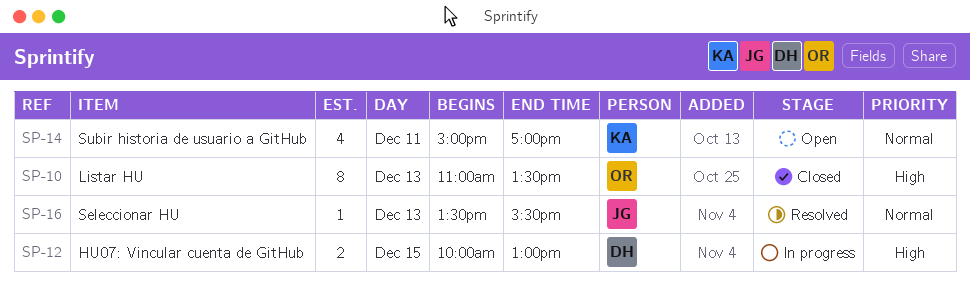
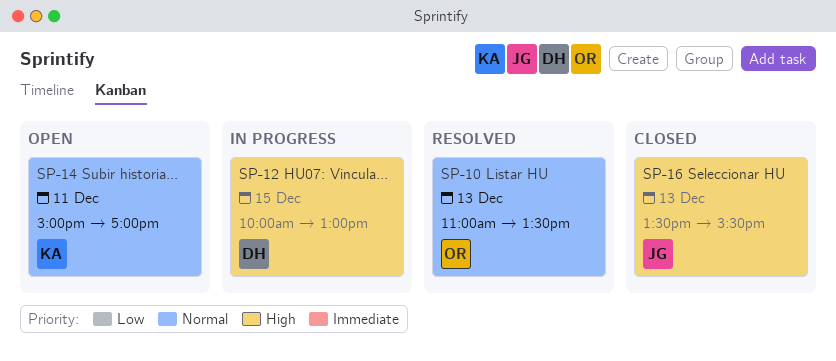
SP-10, status: Closed -> Resolved
SP-10, priority: High -> Normal
SP-16, status: Resolved -> Closed
SP-16, priority: Normal -> High

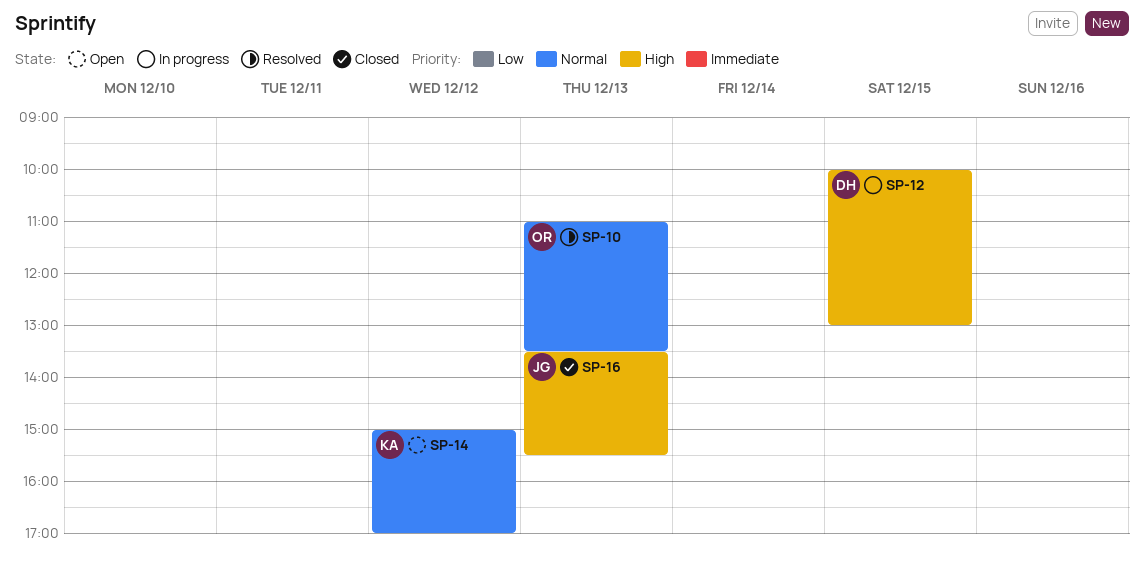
SP-14, day: Dec 11 -> Dec 12

